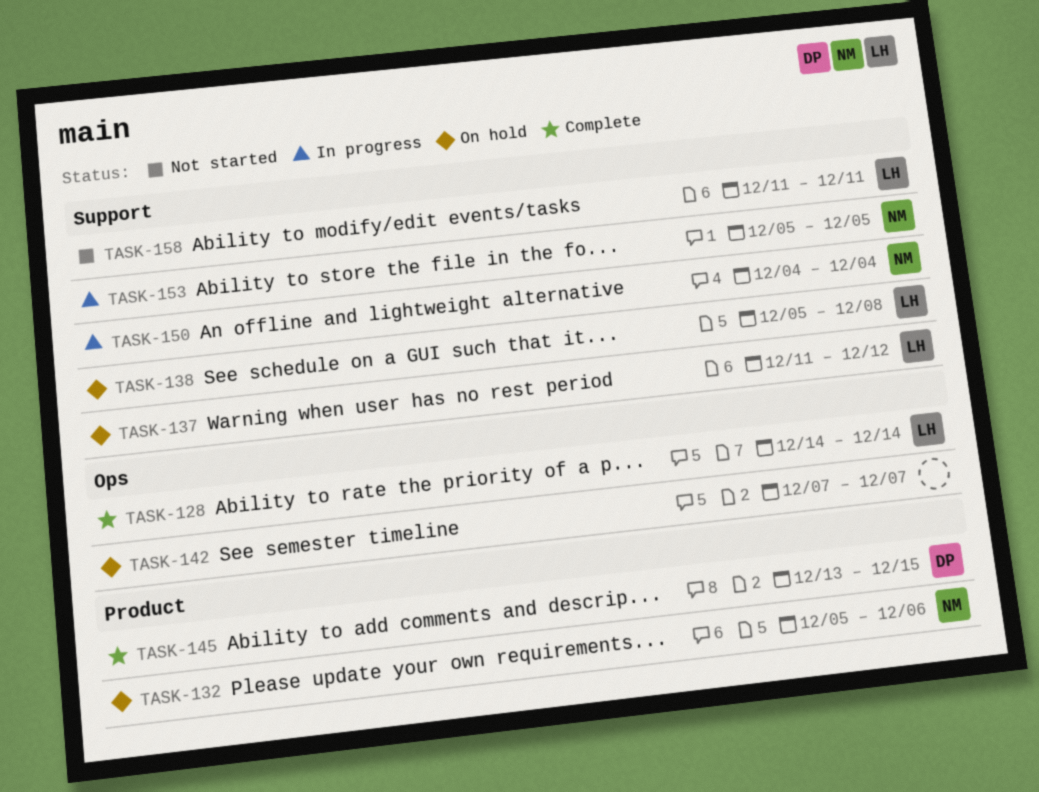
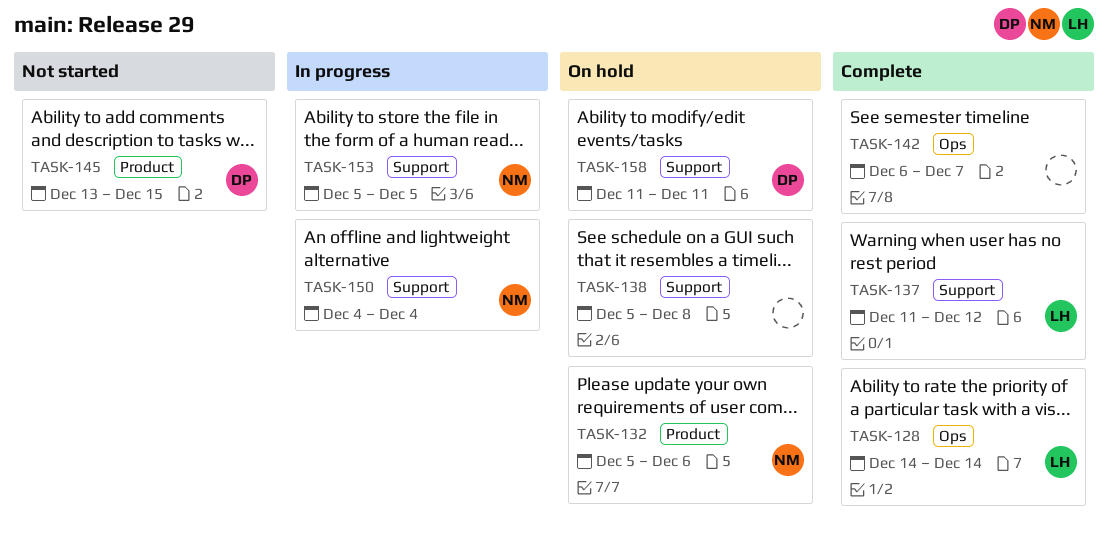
TASK-137, status: On hold -> Complete
TASK-138, owner: LH -> none
TASK-142, status: On hold -> Complete
TASK-142, start: Dec 7 -> Dec 6
TASK-145, status: Complete -> Not started
TASK-158, status: Not started -> On hold
TASK-158, owner: LH -> DP

